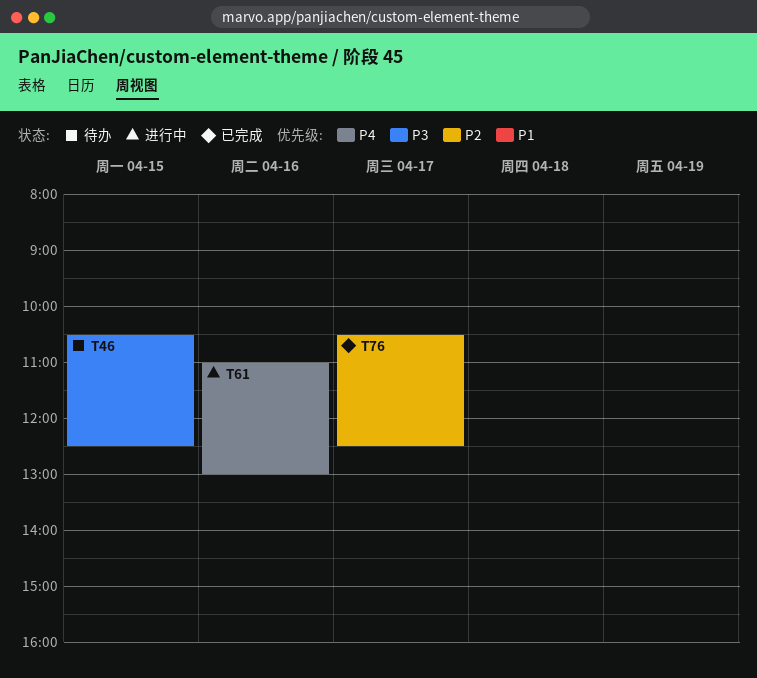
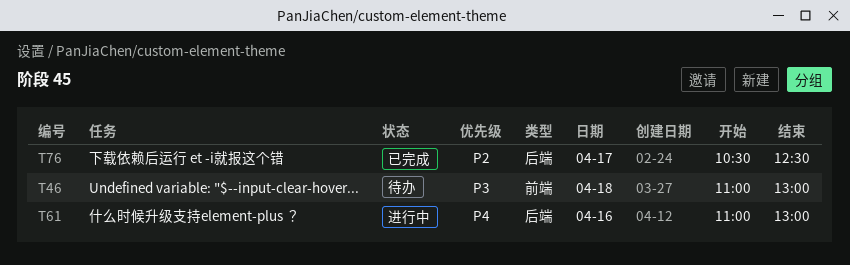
T46, day: Apr 15 -> Apr 18
T46, begins: 10:30 -> 11:00
T46, ends: 12:30 -> 13:00

